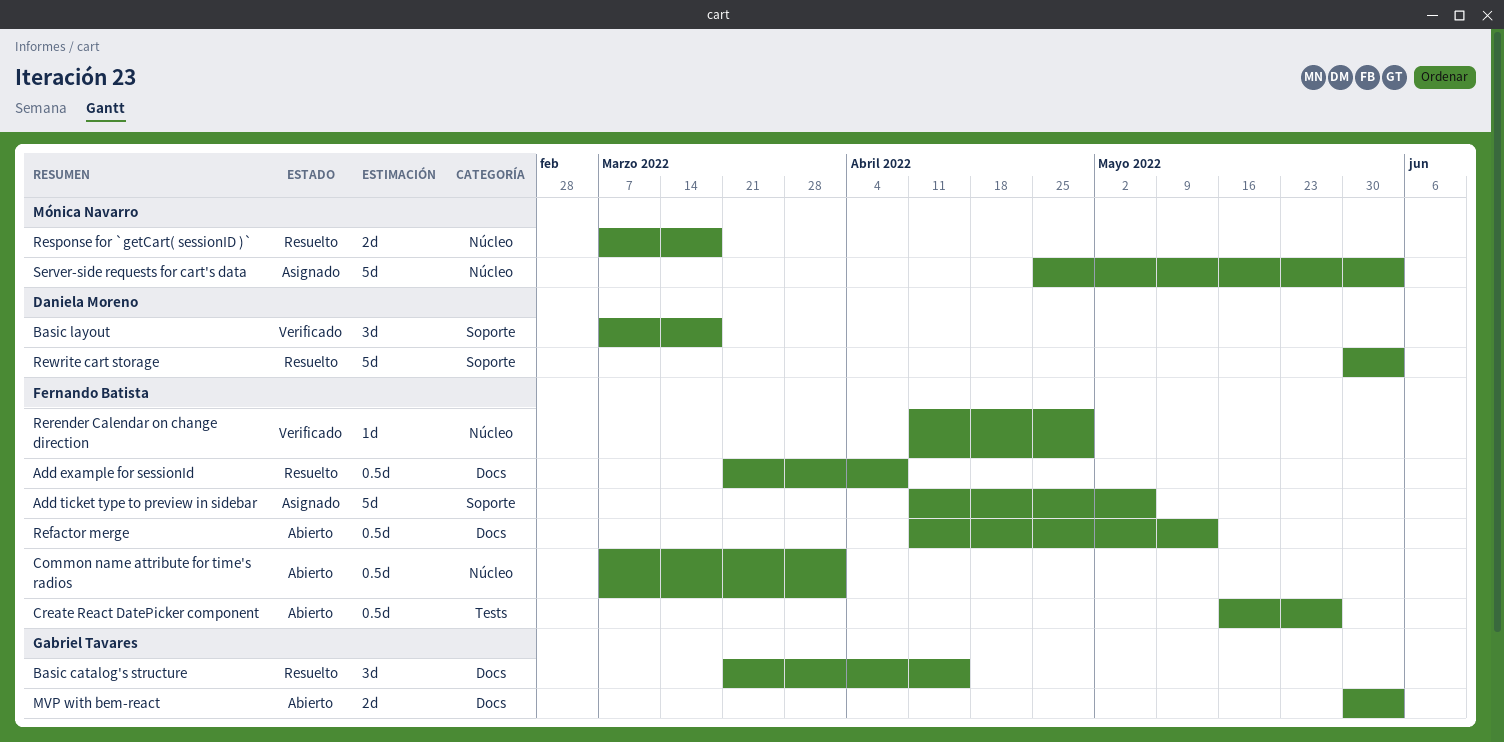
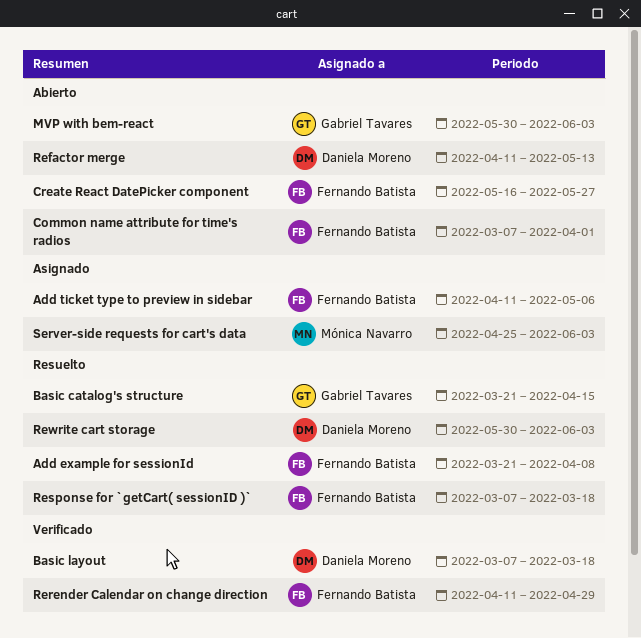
Refactor merge, owner: Fernando Batista -> Daniela Moreno
Response for `getCart( sessionID )`, owner: Mónica Navarro -> Fernando Batista

